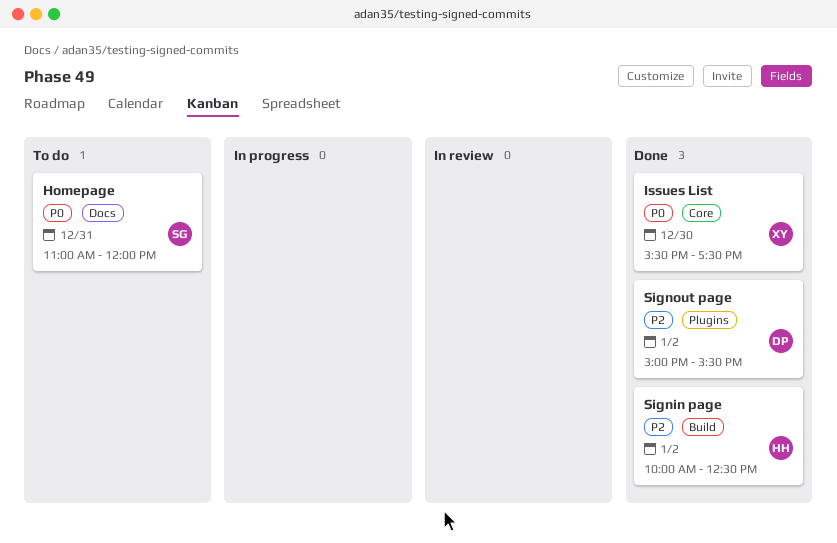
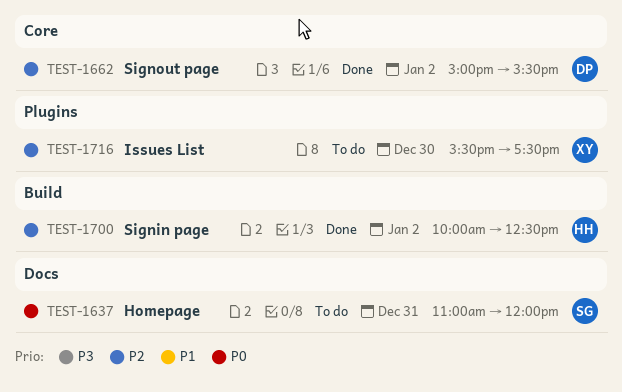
Issues List, status: Done -> To do
Issues List, priority: P0 -> P2
Issues List, label: Core -> Plugins
Signout page, label: Plugins -> Core

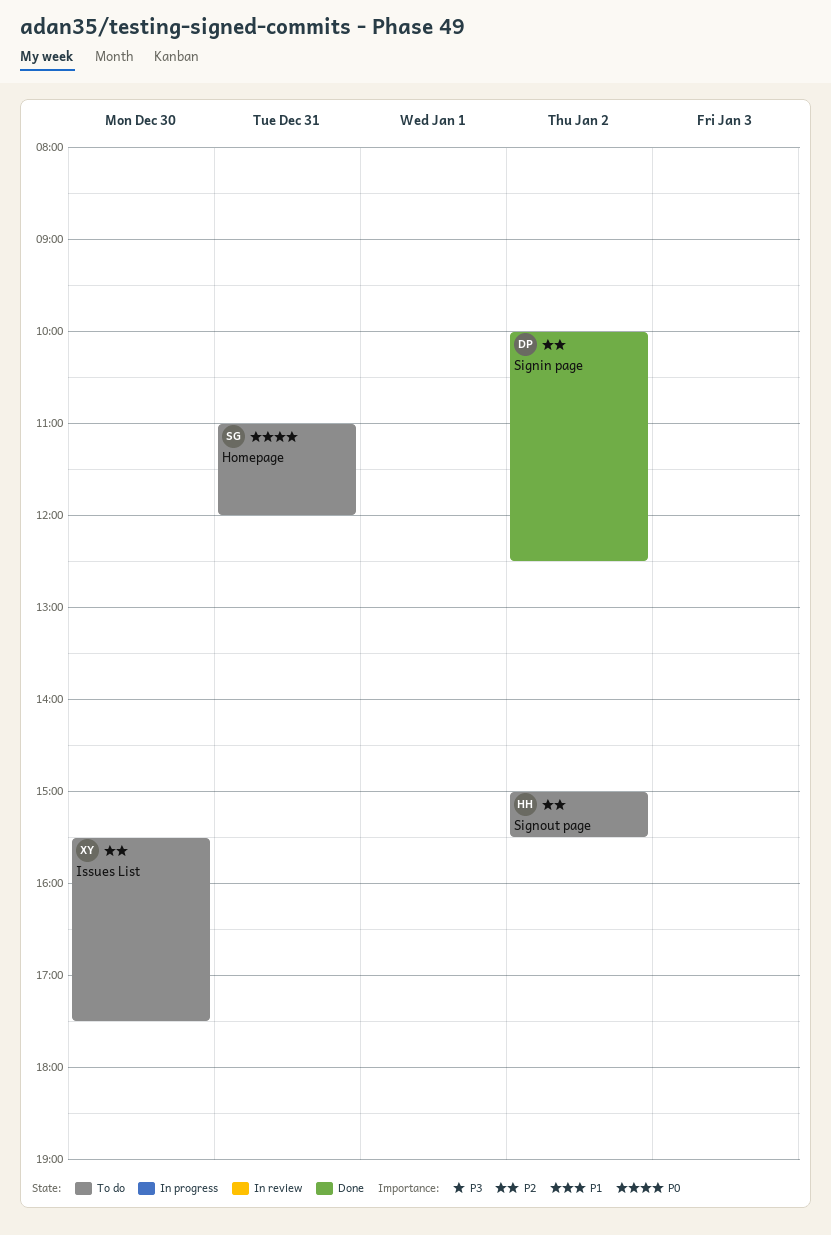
Signin page, owner: HH -> DP
Signout page, status: Done -> To do
Signout page, owner: DP -> HH

